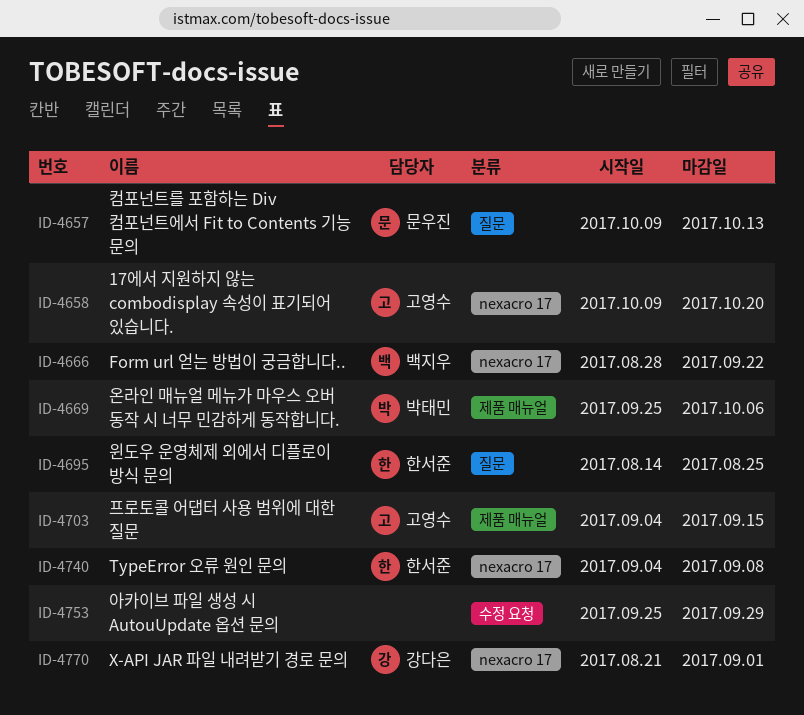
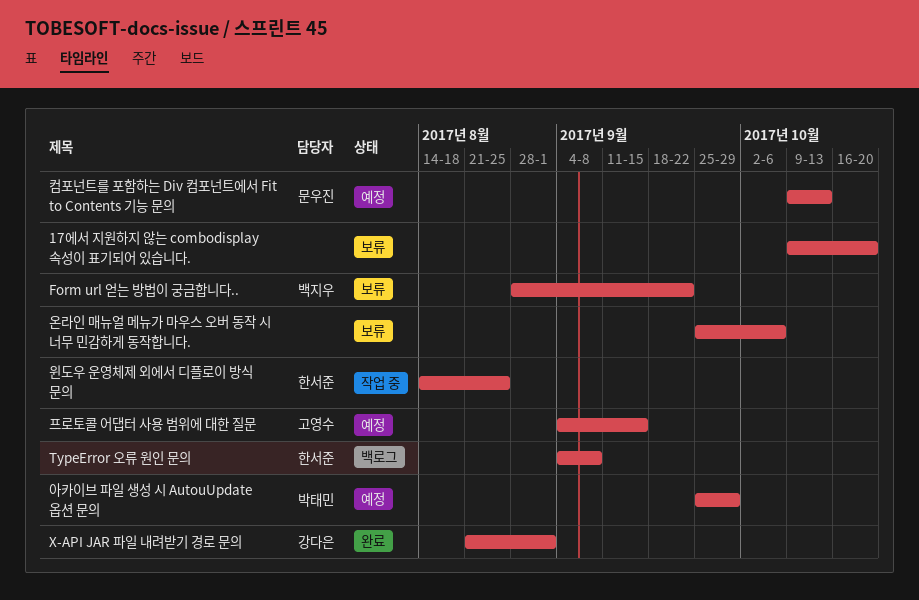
17에서 지원하지 않는 combodisplay 속성이 표기되어 있습니다., owner: 고영수 -> none
아카이브 파일 생성 시 AutouUpdate 옵션 문의, owner: none -> 박태민
온라인 매뉴얼 메뉴가 마우스 오버 동작 시 너무 민감하게 동작합니다., owner: 박태민 -> none

